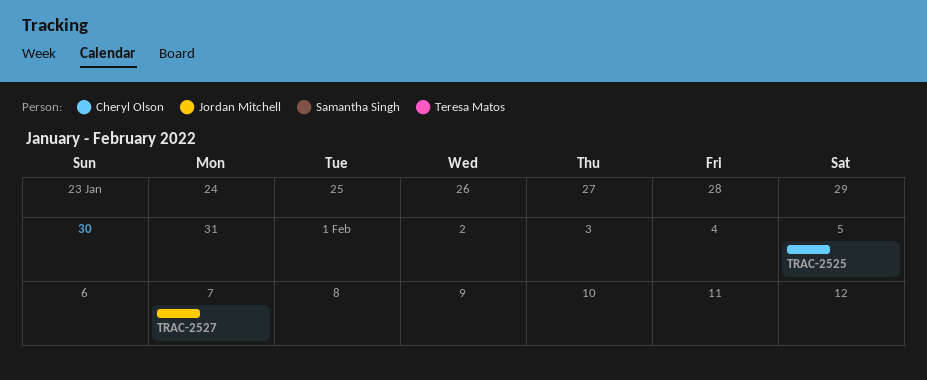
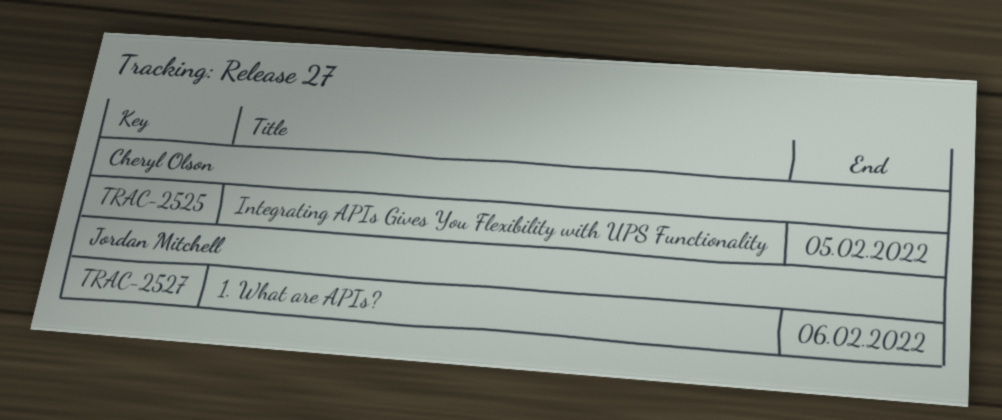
TRAC-2527, due: Feb 7 -> Feb 6

